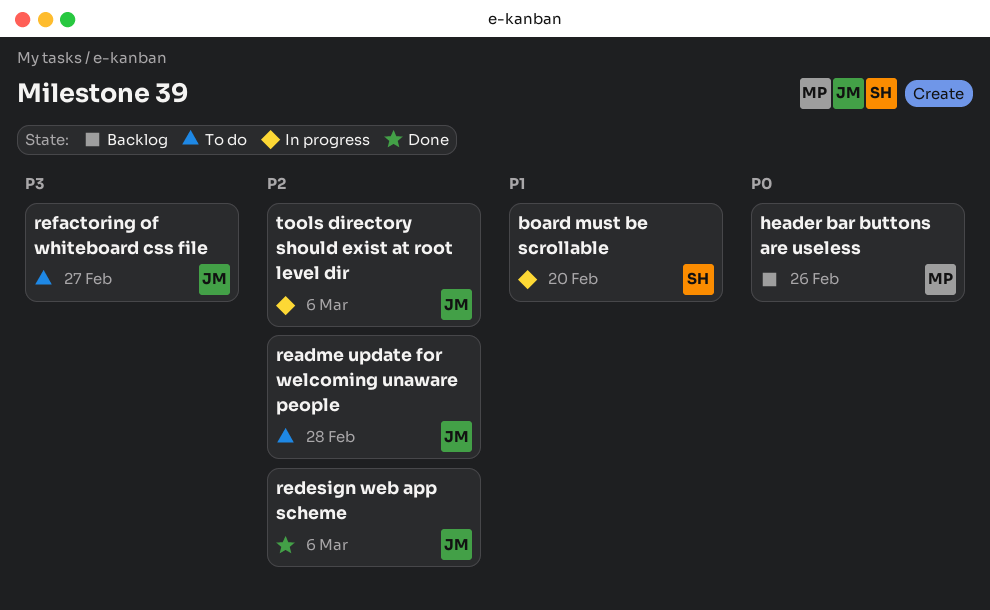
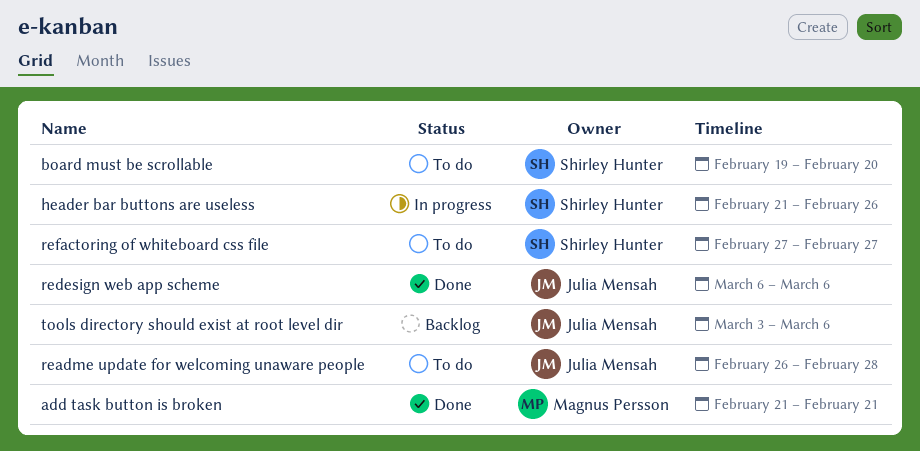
add task button is broken: none -> present
board must be scrollable, status: In progress -> To do
header bar buttons are useless, status: Backlog -> In progress
header bar buttons are useless, owner: Magnus Persson -> Shirley Hunter
refactoring of whiteboard css file, owner: Julia Mensah -> Shirley Hunter
tools directory should exist at root level dir, status: In progress -> Backlog

